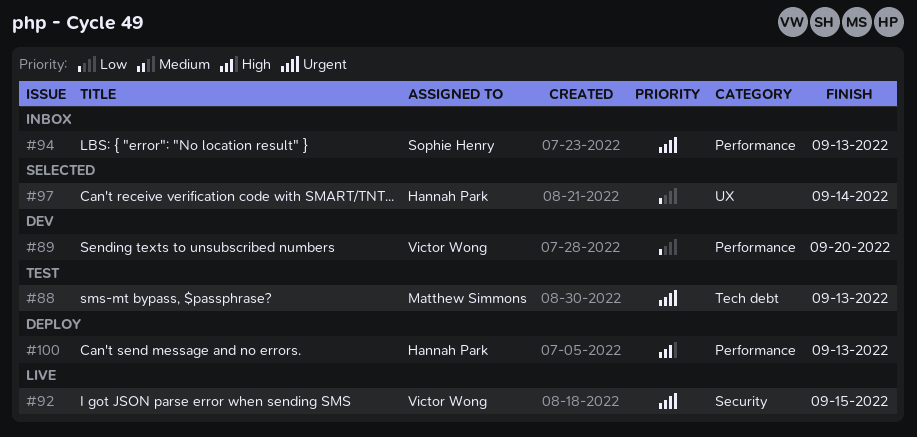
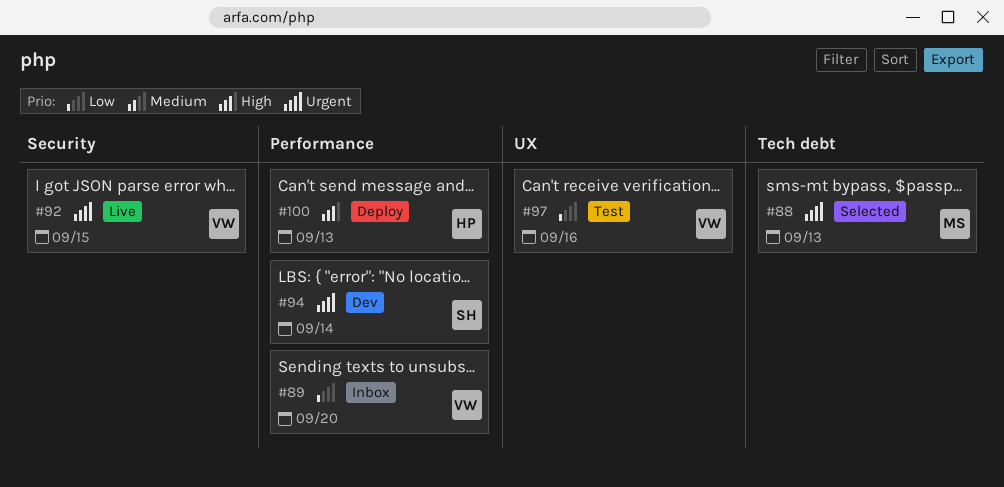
#88, status: Test -> Selected
#89, status: Dev -> Inbox
#94, status: Inbox -> Dev
#94, due: Sep 13 -> Sep 14
#97, status: Selected -> Test
#97, owner: Hannah Park -> Victor Wong
#97, due: Sep 14 -> Sep 16

